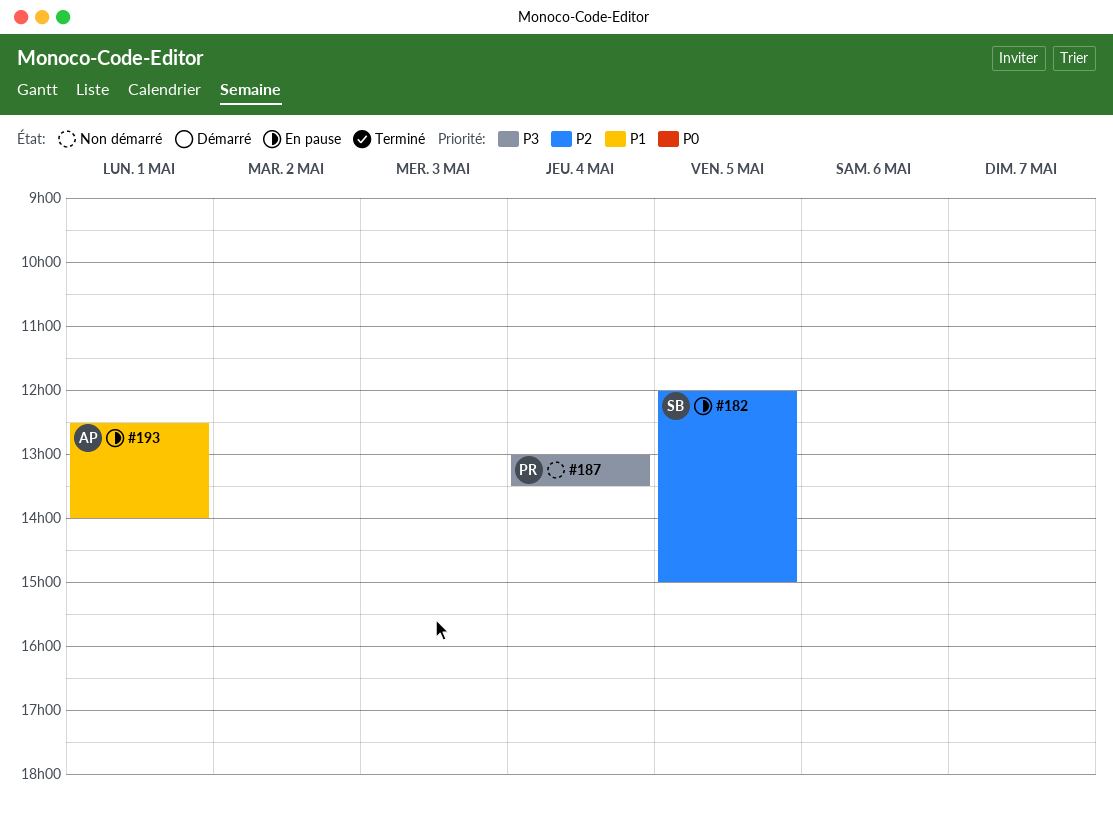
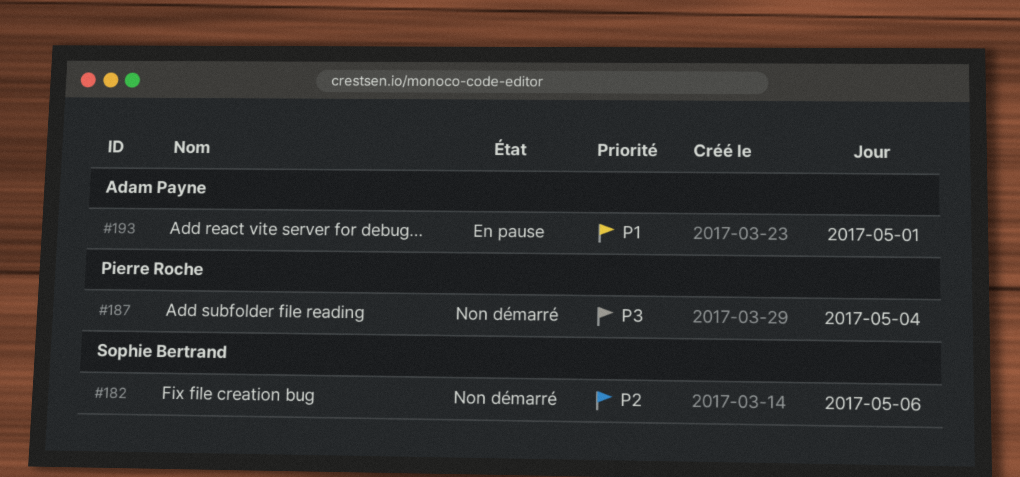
#182, status: En pause -> Non démarré
#182, day: May 5 -> May 6

